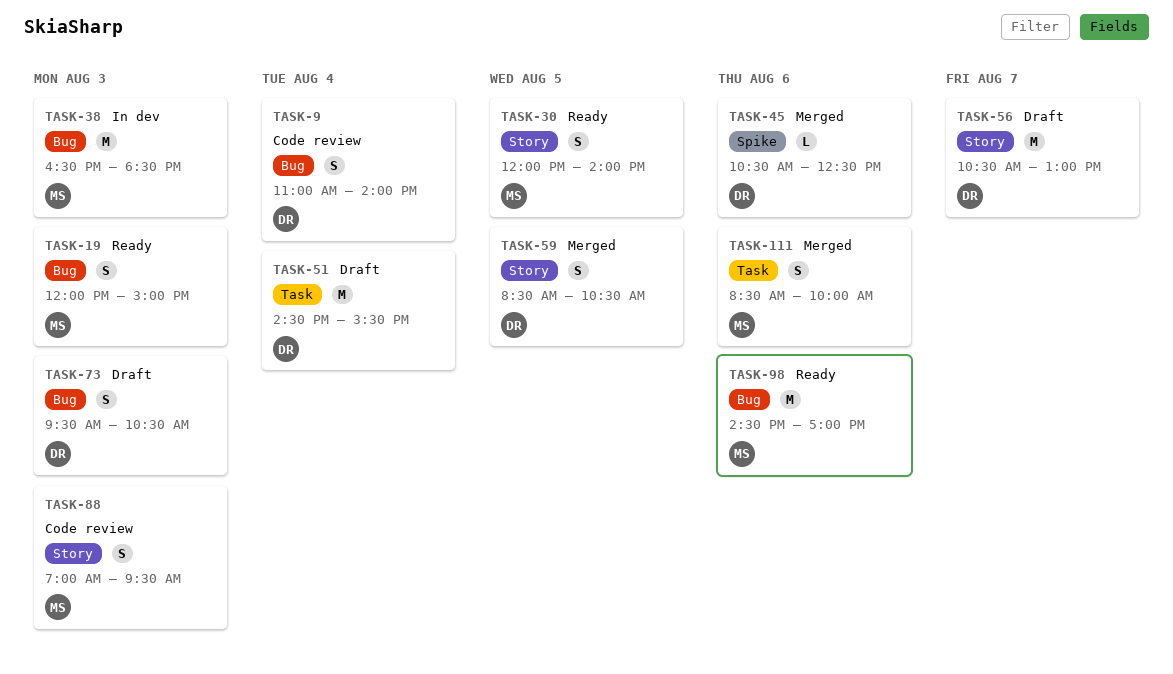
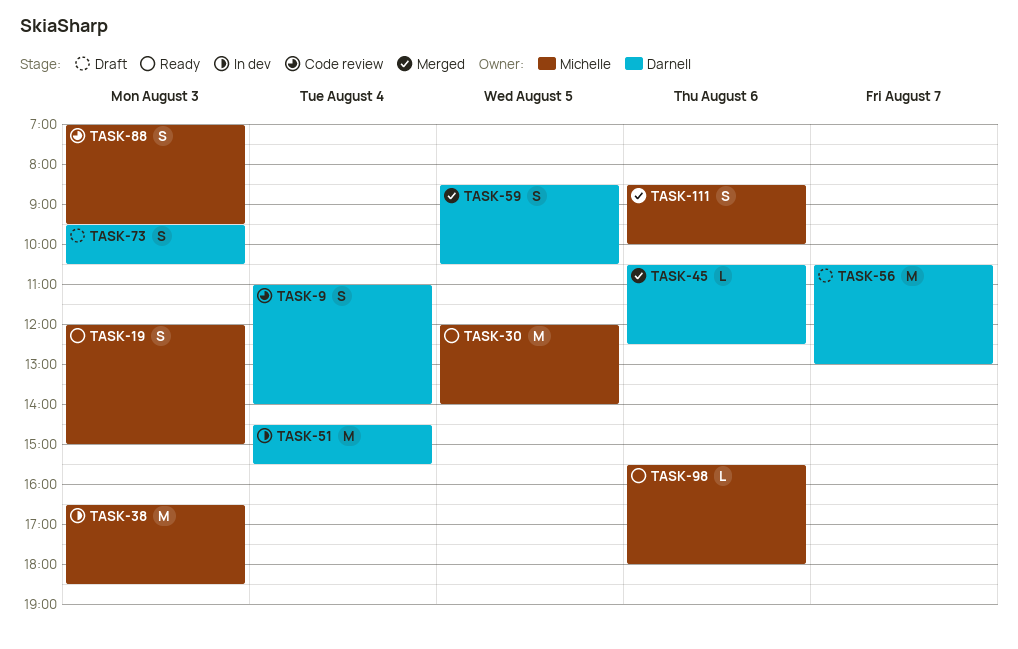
TASK-30, estimate: S -> M
TASK-51, status: Draft -> In dev
TASK-98, estimate: M -> L
TASK-98, begins: 14:30 -> 15:30
TASK-98, ends: 17:00 -> 18:00

